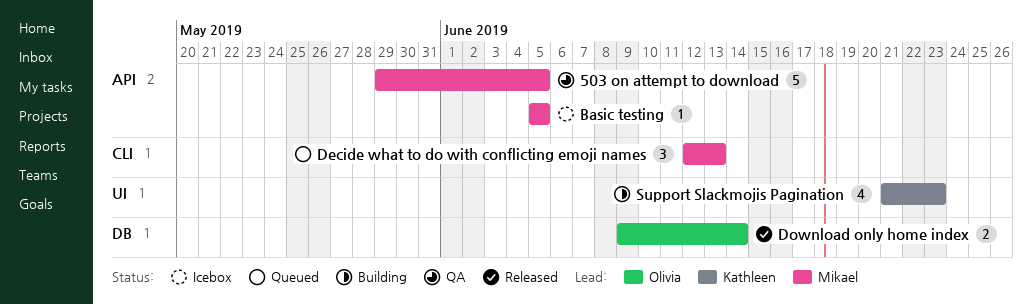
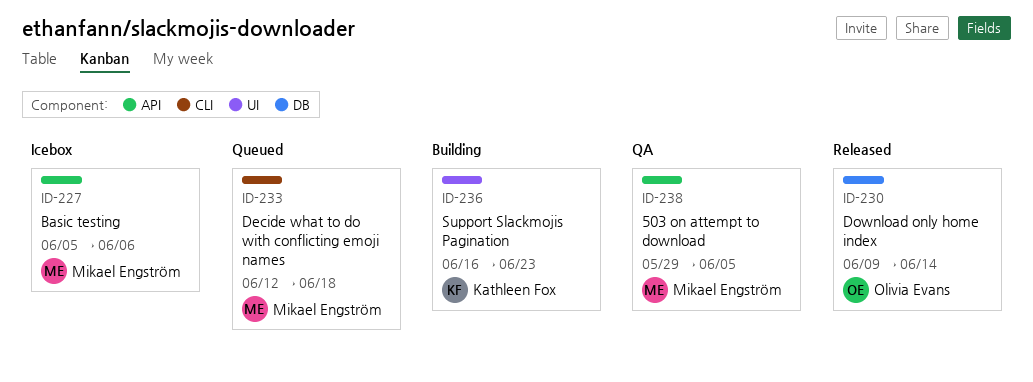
Basic testing, due: Jun 5 -> Jun 6
Decide what to do with conflicting emoji names, due: Jun 13 -> Jun 18
Support Slackmojis Pagination, start: Jun 21 -> Jun 16

